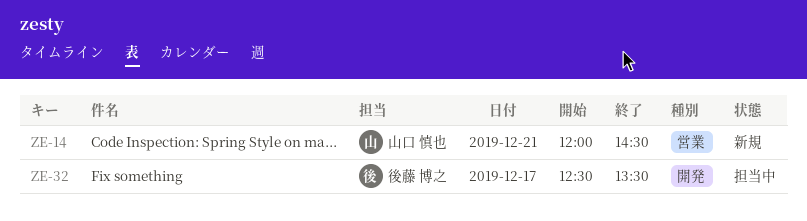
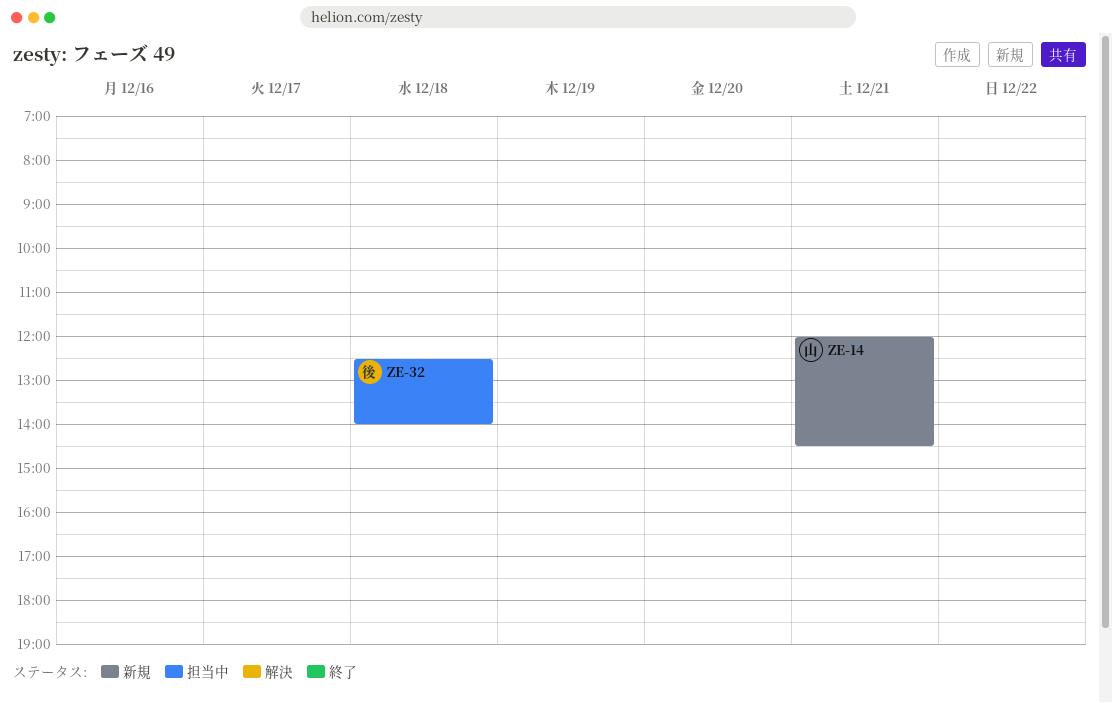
ZE-32, day: Dec 17 -> Dec 18
ZE-32, ends: 13:30 -> 14:00

